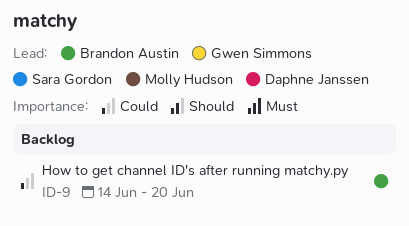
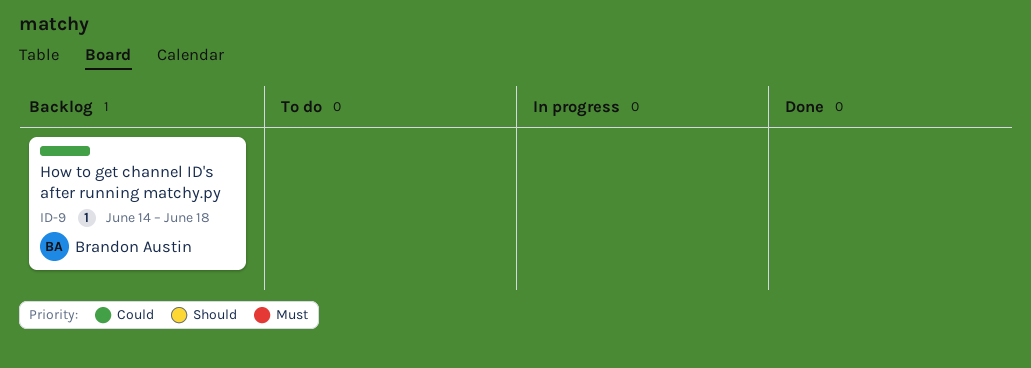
ID-9, due: Jun 20 -> Jun 18

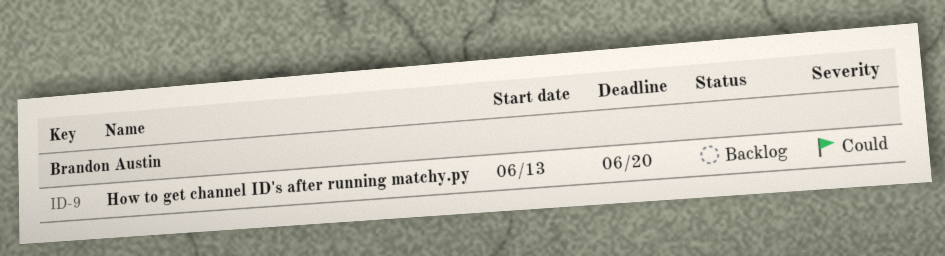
ID-9, start: Jun 14 -> Jun 13
ID-9, due: Jun 18 -> Jun 20

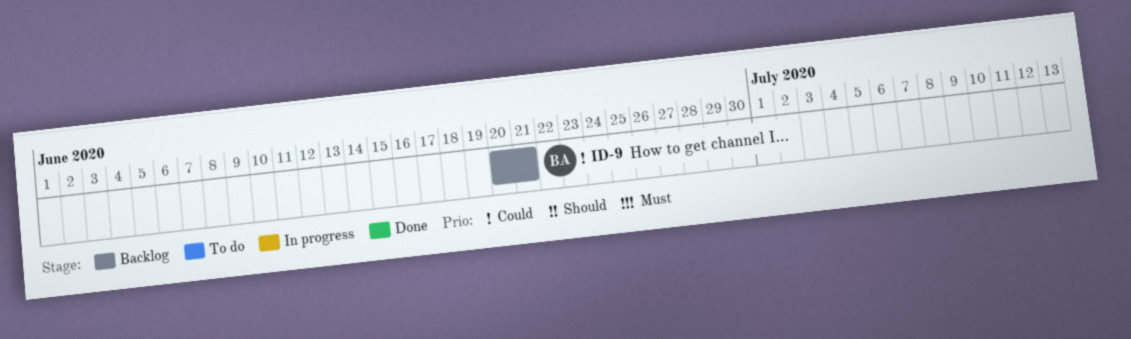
ID-9, start: Jun 13 -> Jun 20
ID-9, due: Jun 20 -> Jun 21

